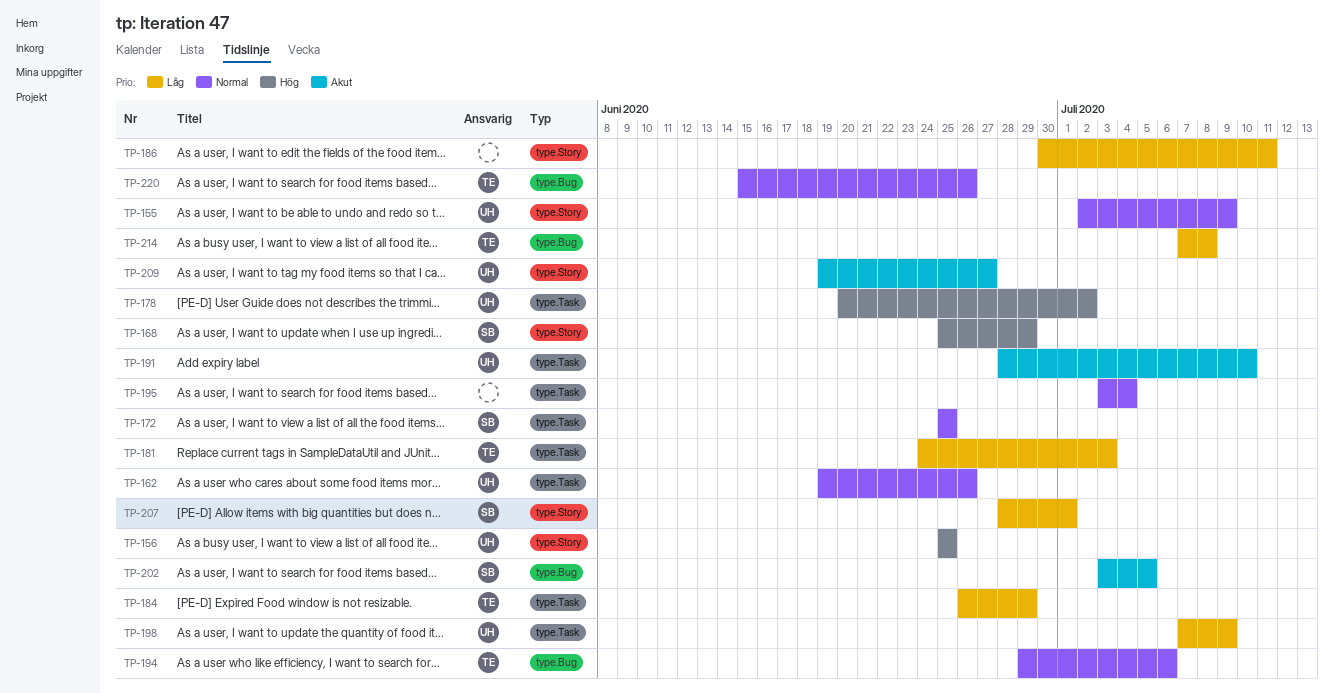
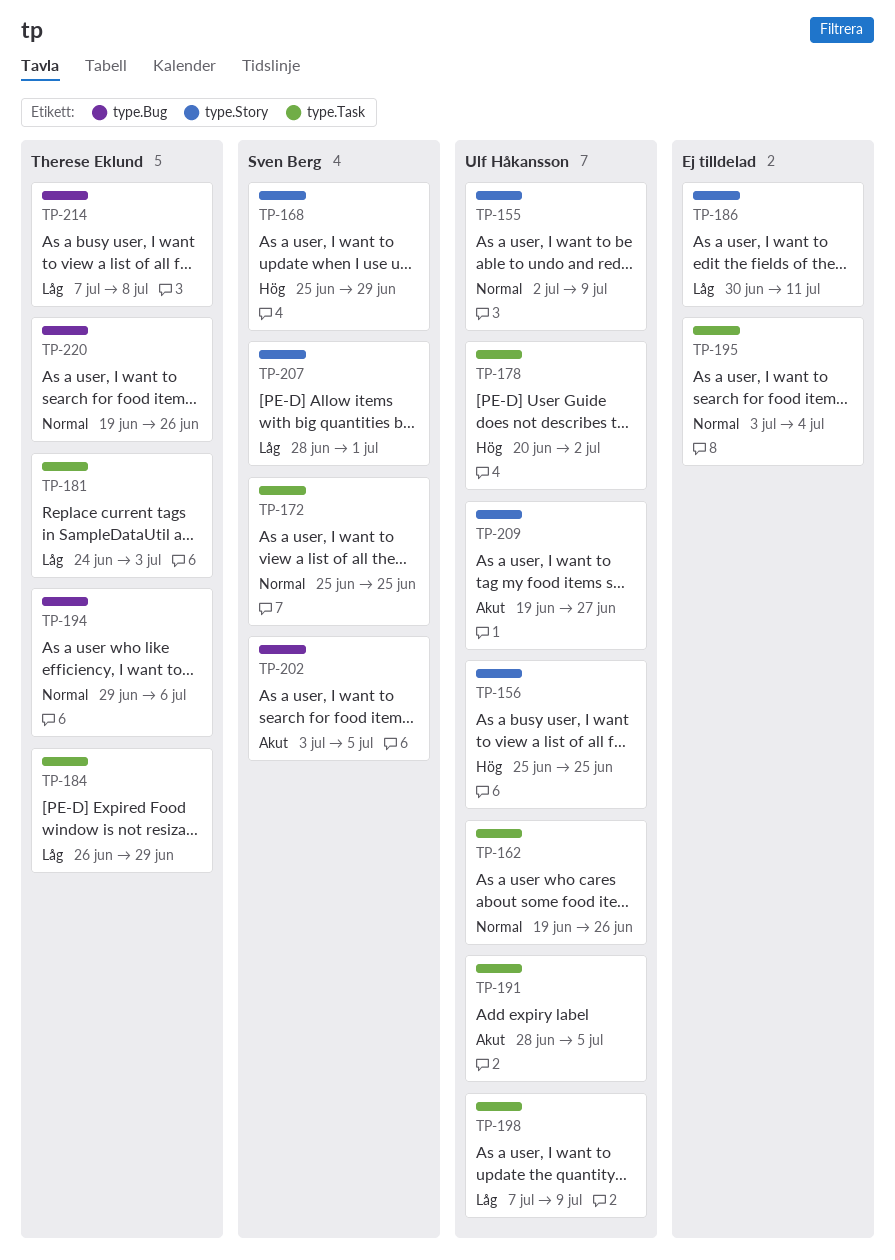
TP-191, due: Jul 10 -> Jul 5
TP-220, start: Jun 15 -> Jun 19

